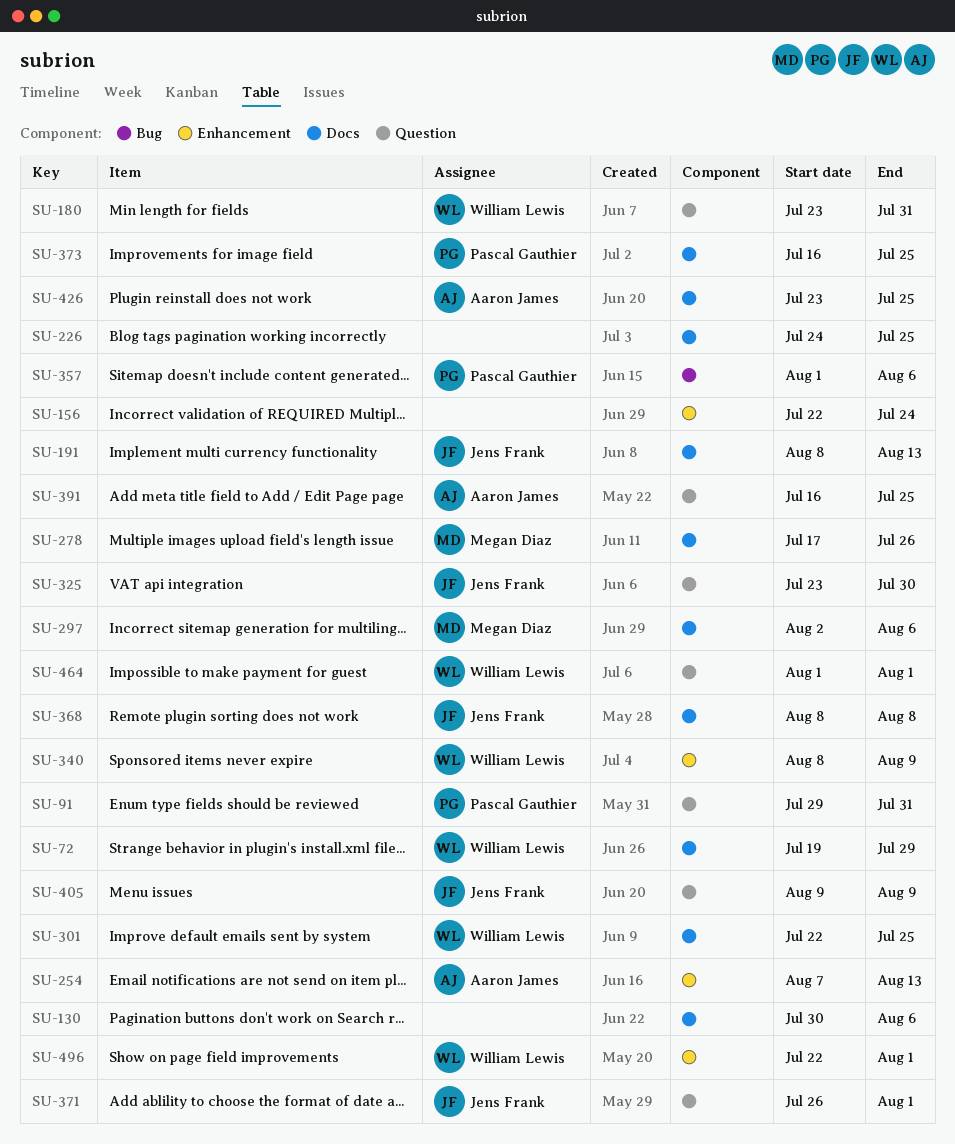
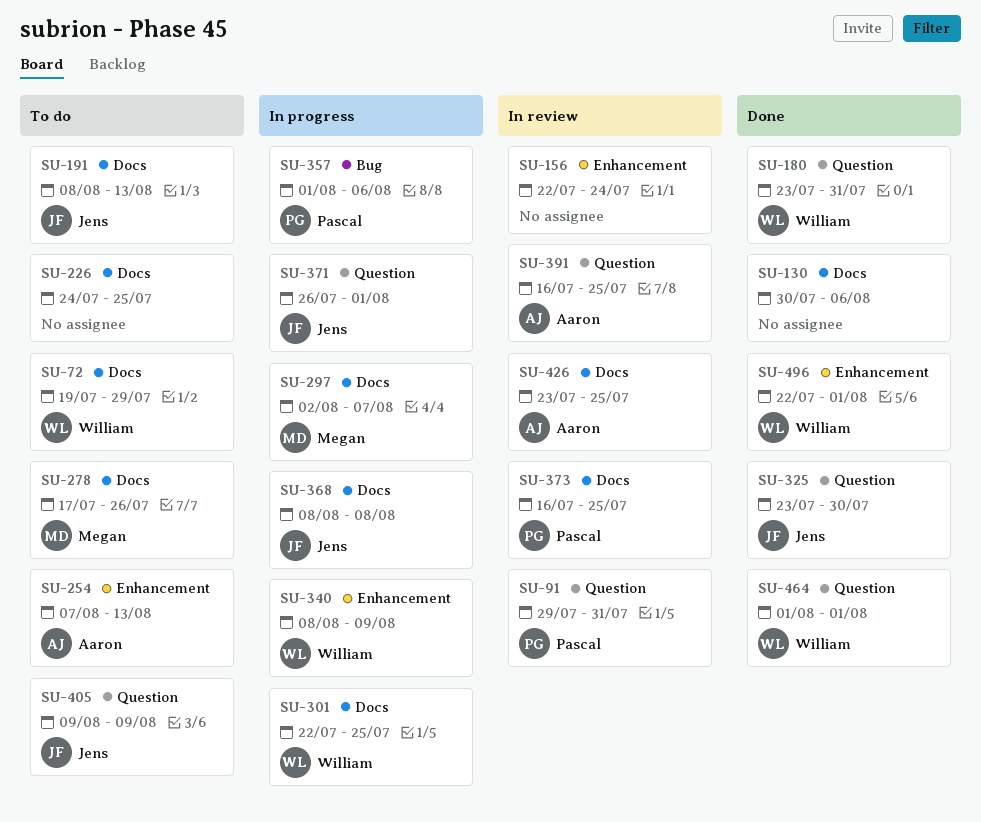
SU-297, due: Aug 6 -> Aug 7

